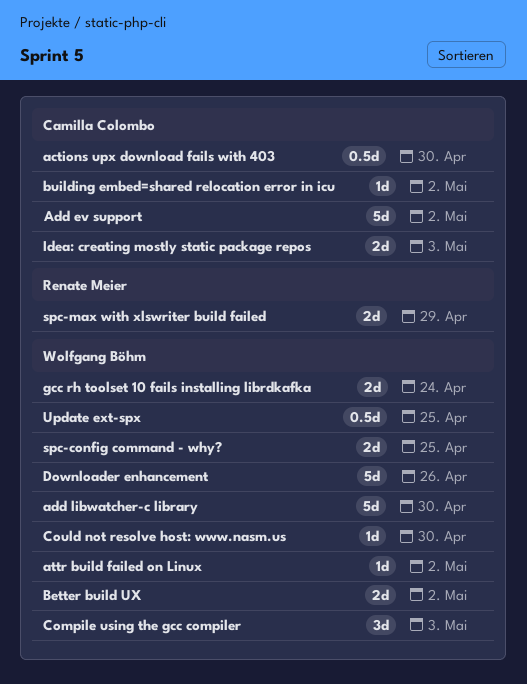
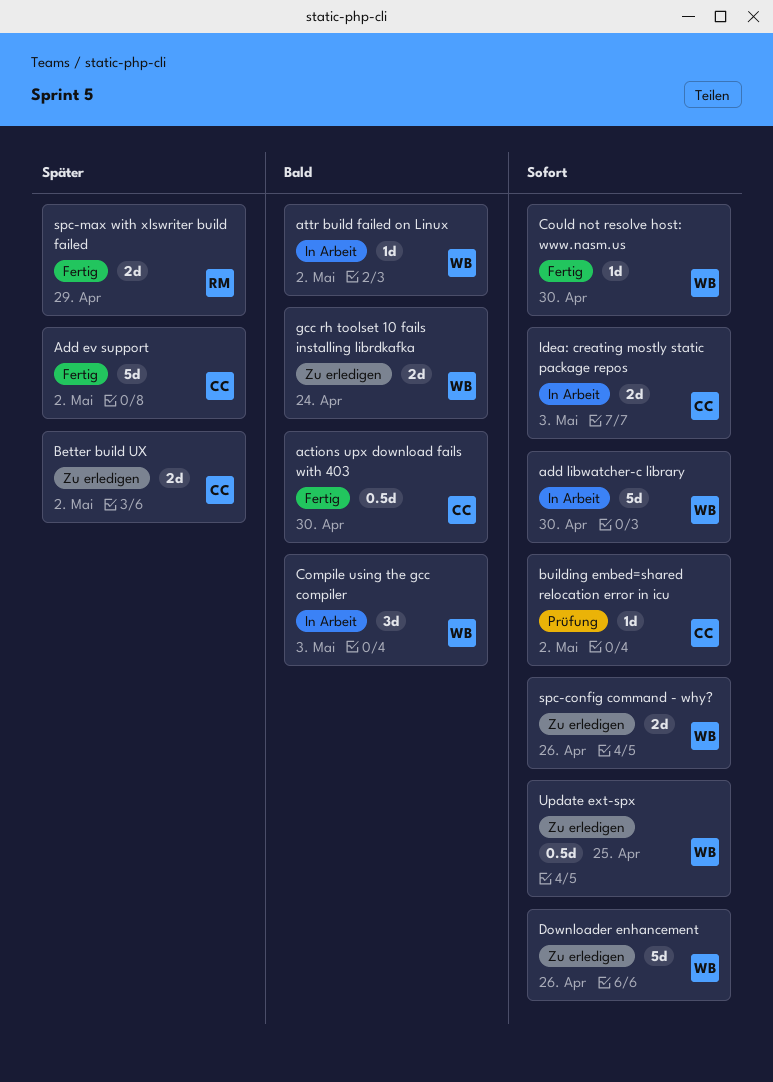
Better build UX, owner: Wolfgang Böhm -> Camilla Colombo
spc-config command - why?, due: Apr 25 -> Apr 26

